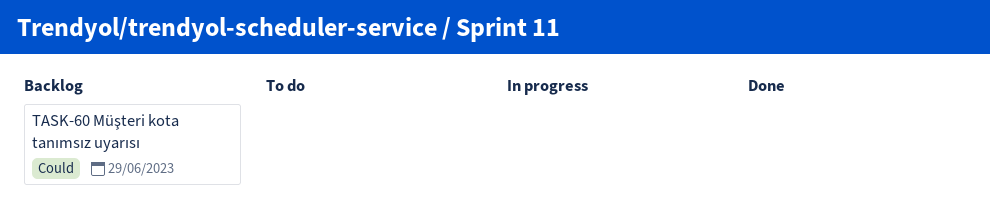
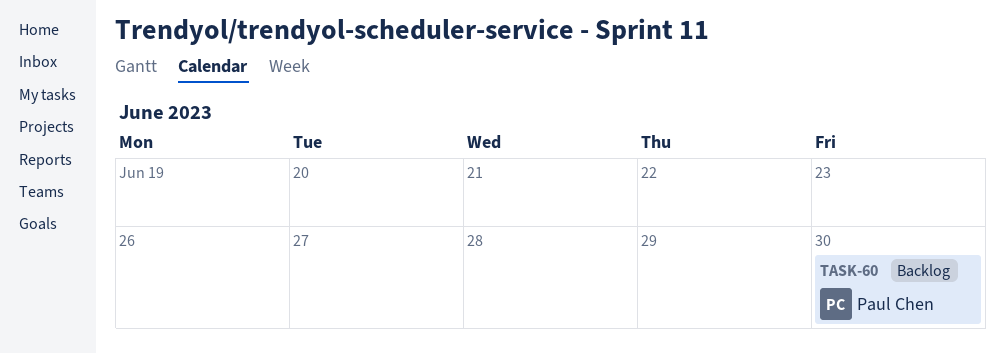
TASK-60, due: Jun 29 -> Jun 30

